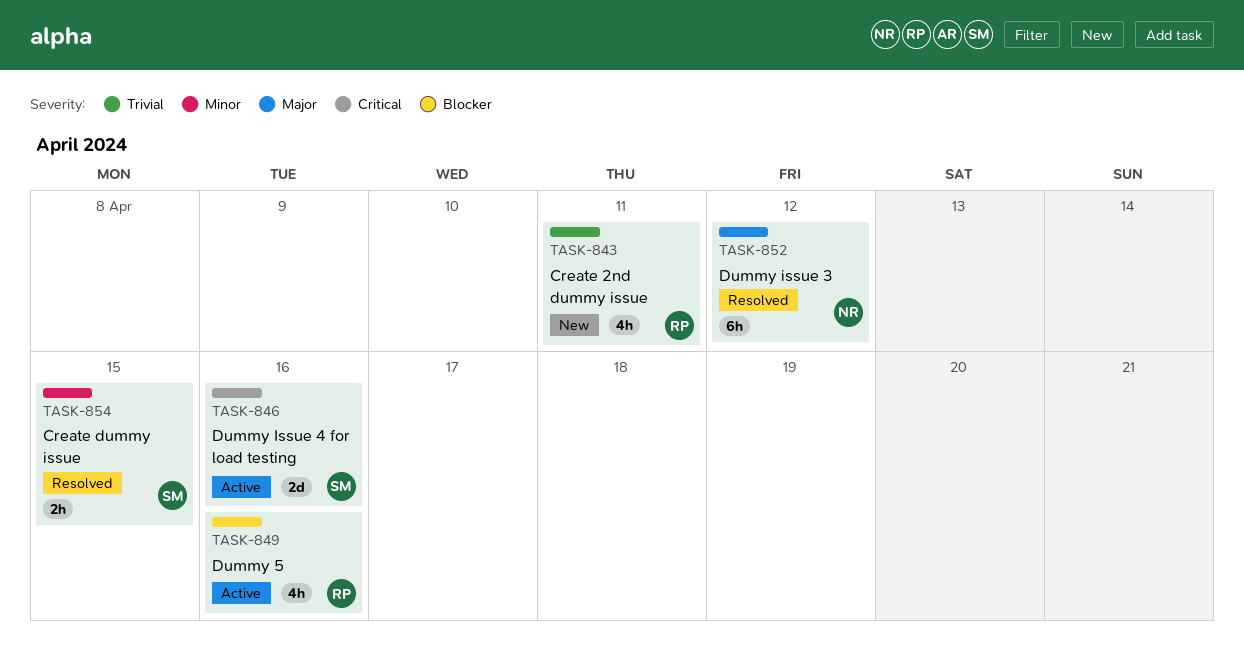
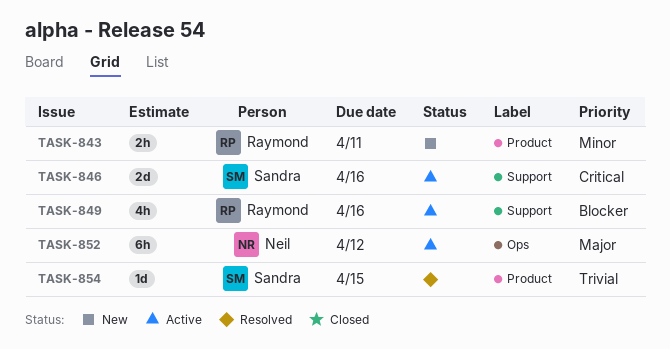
TASK-843, priority: Trivial -> Minor
TASK-843, estimate: 4h -> 2h
TASK-852, status: Resolved -> Active
TASK-854, priority: Minor -> Trivial
TASK-854, estimate: 2h -> 1d

